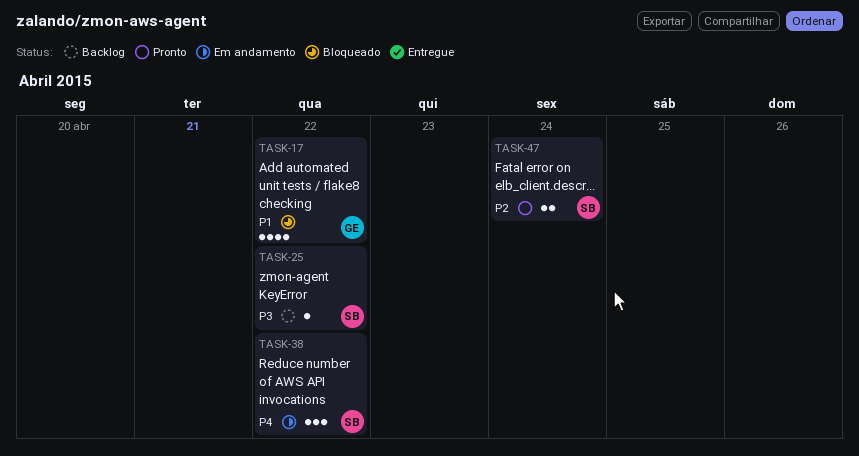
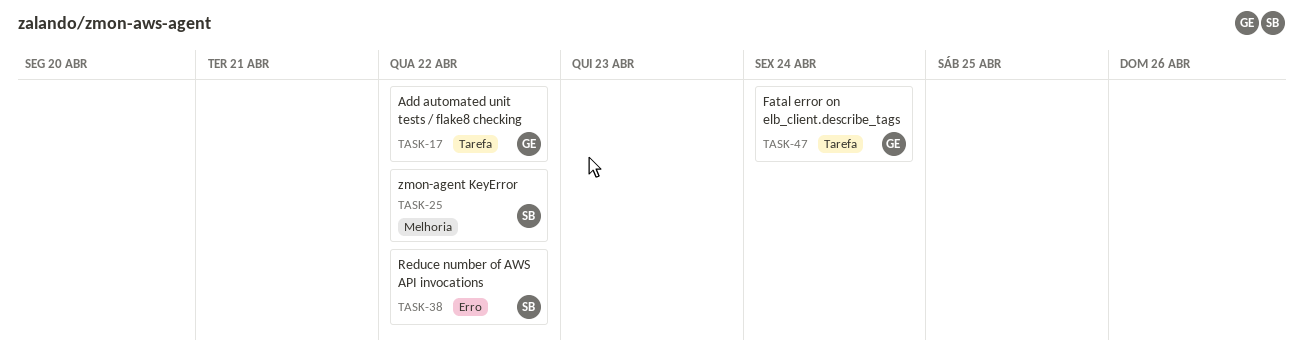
TASK-47, owner: SB -> GE

